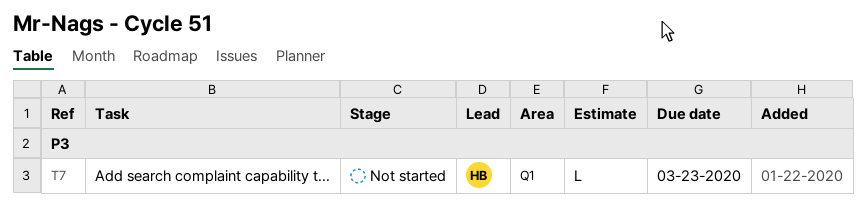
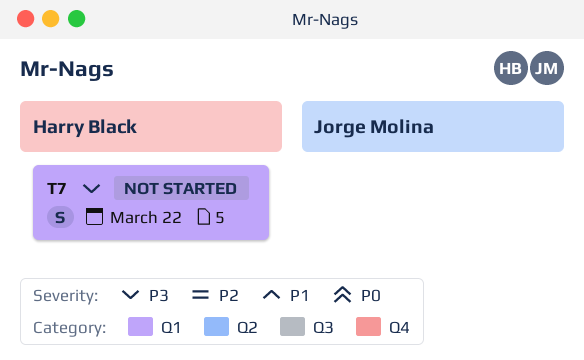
T7, estimate: L -> S
T7, due: Mar 23 -> Mar 22

